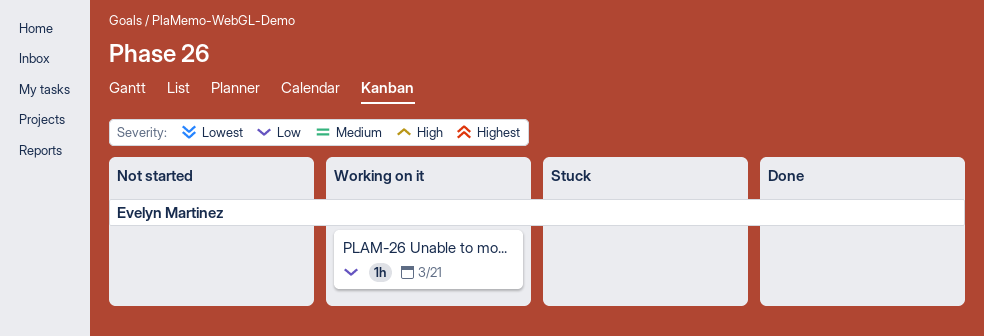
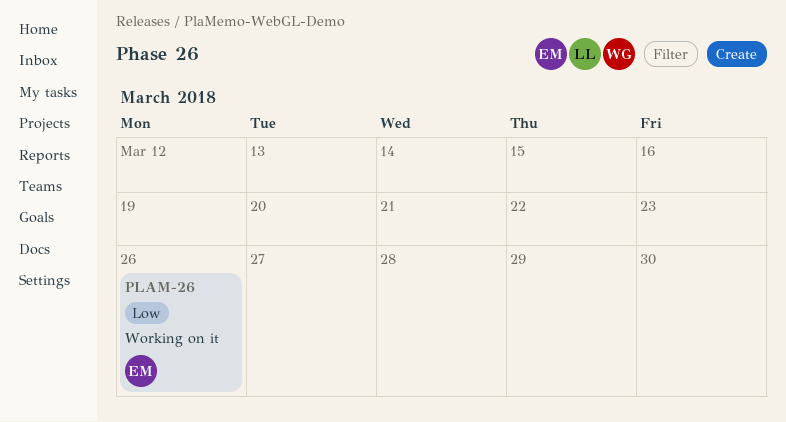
PLAM-26, due: Mar 21 -> Mar 26

